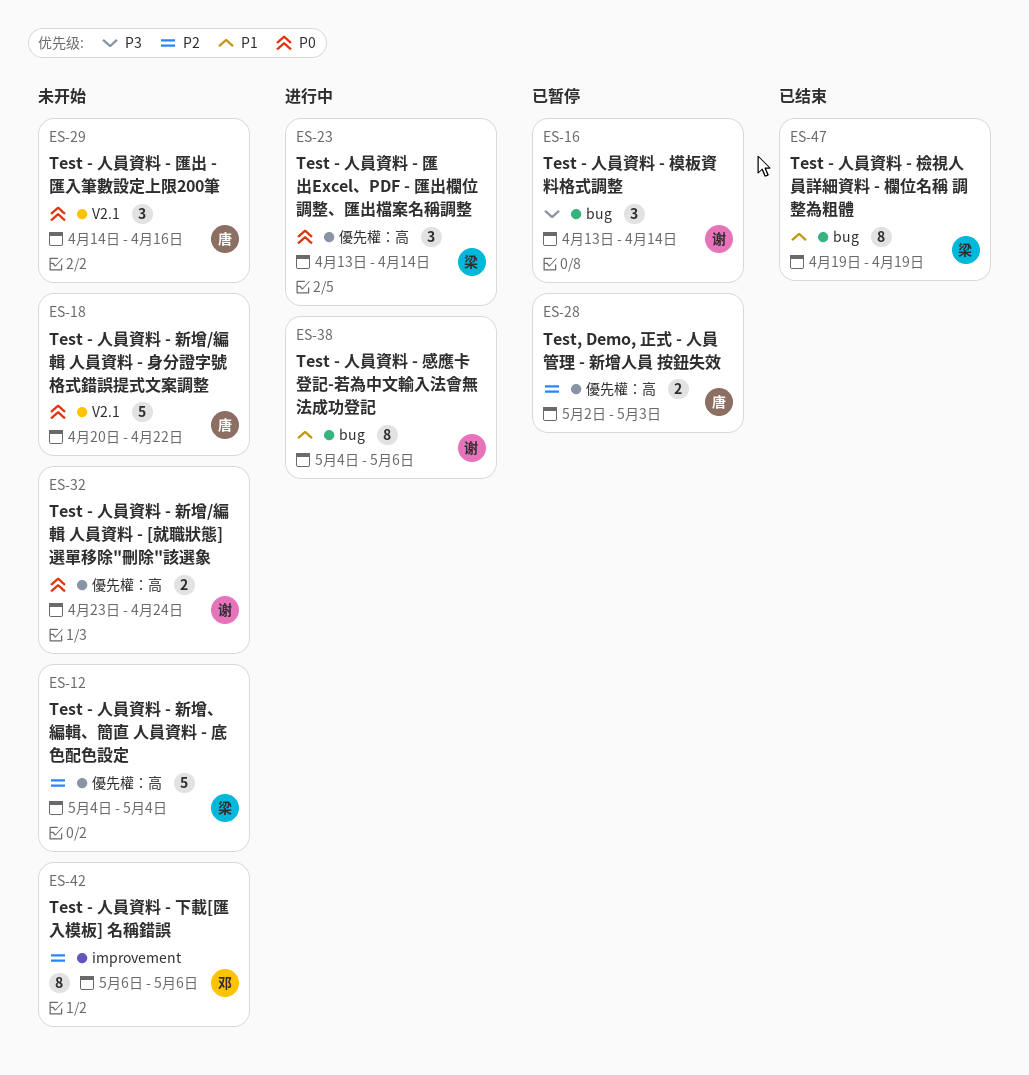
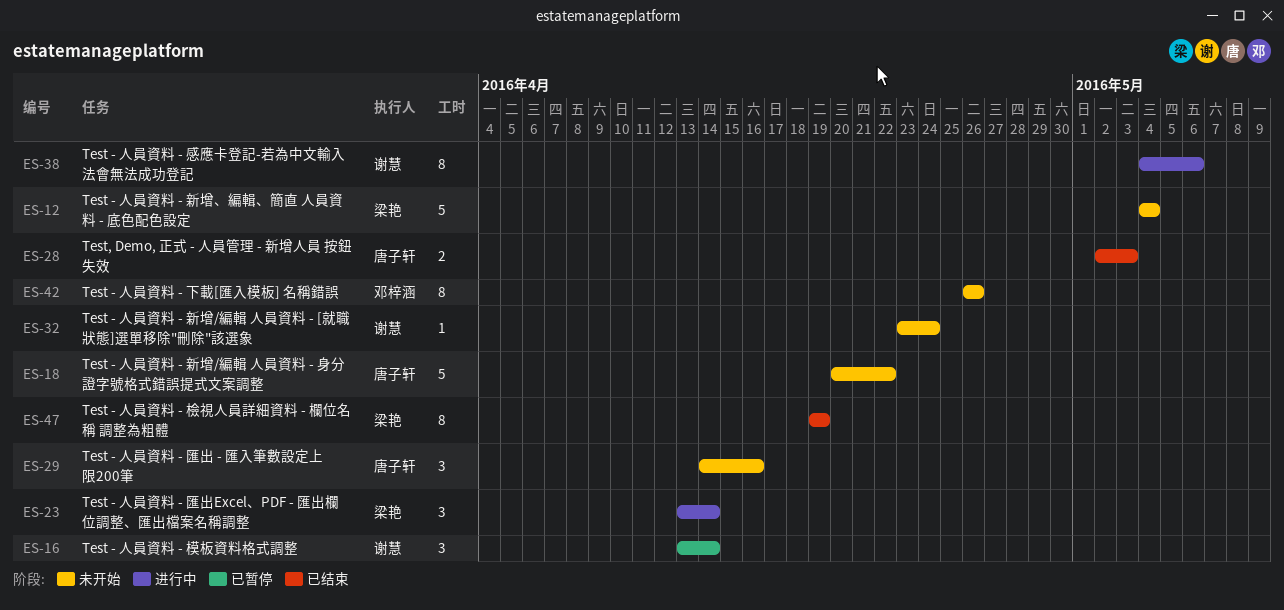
ES-28, status: 已暂停 -> 已结束
ES-32, estimate: 2 -> 1
ES-42, start: May 6 -> Apr 26
ES-42, due: May 6 -> Apr 26

